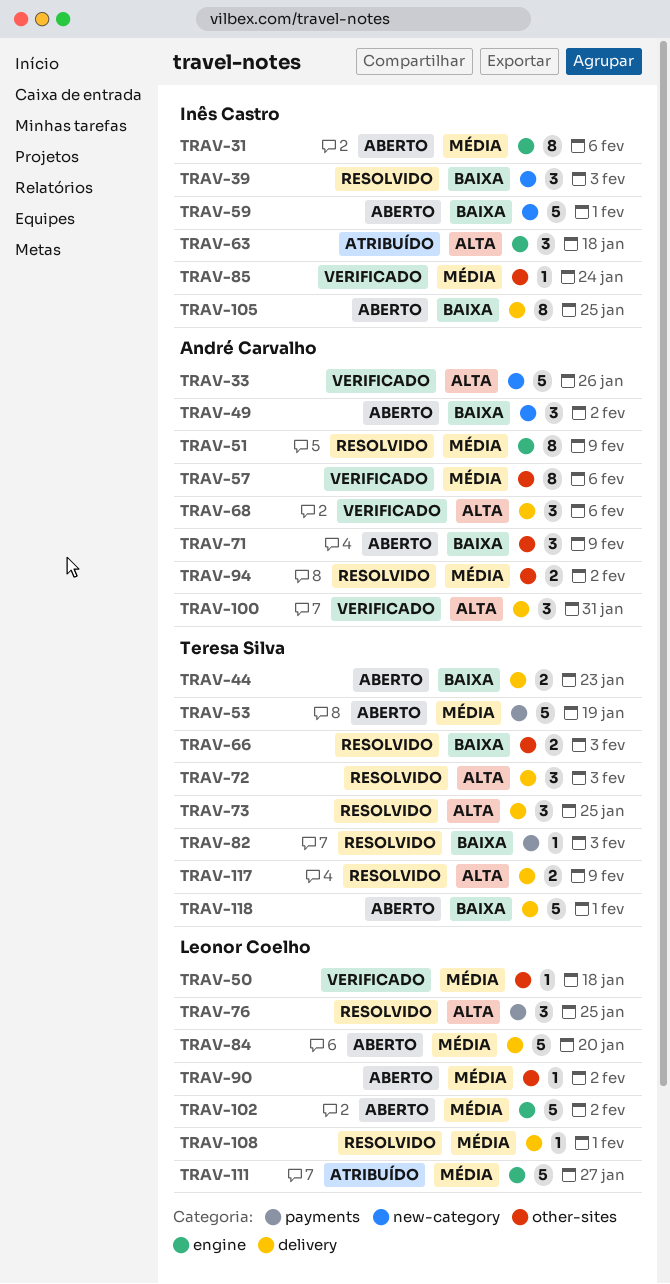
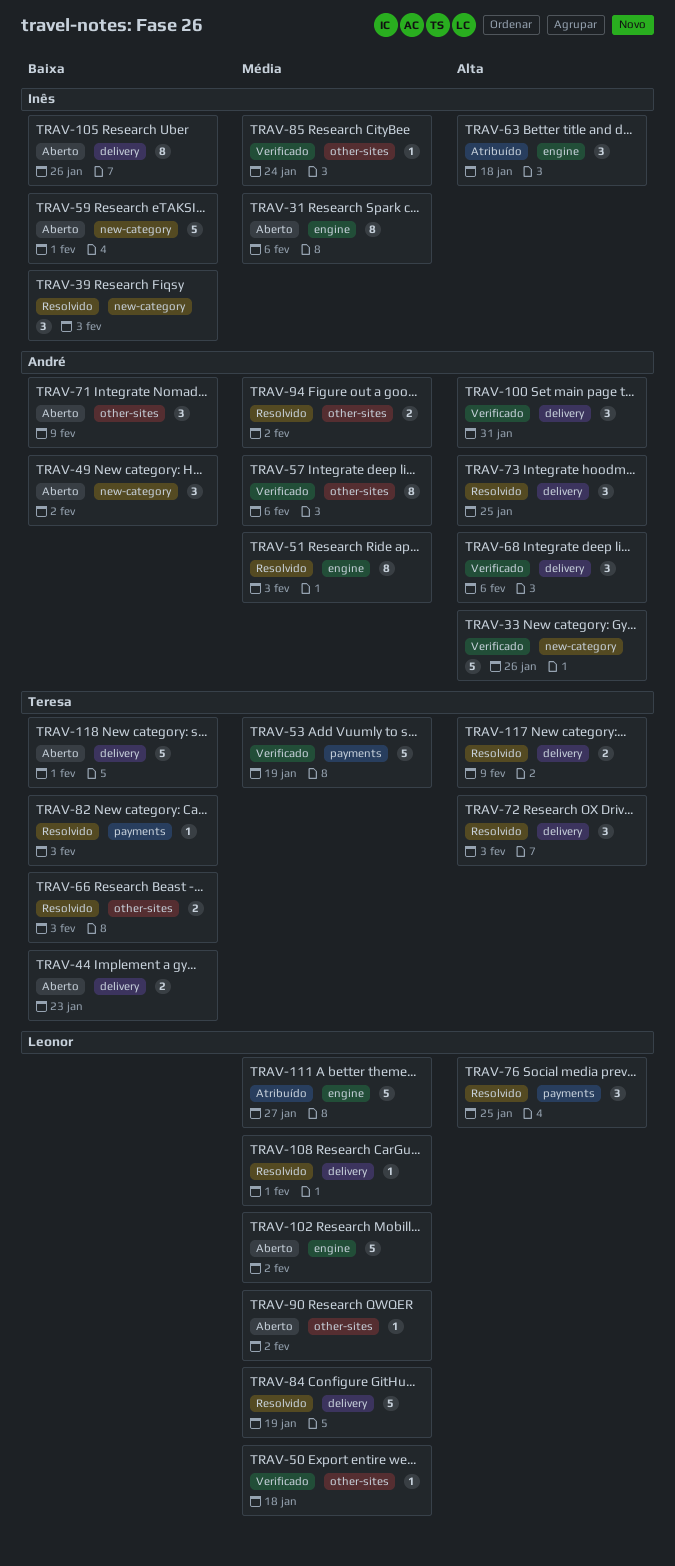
TRAV-51, due: Feb 9 -> Feb 3
TRAV-53, status: Aberto -> Verificado
TRAV-73, owner: Teresa Silva -> André Carvalho
TRAV-84, status: Aberto -> Resolvido
TRAV-84, due: Jan 20 -> Jan 19
TRAV-105, due: Jan 25 -> Jan 26

